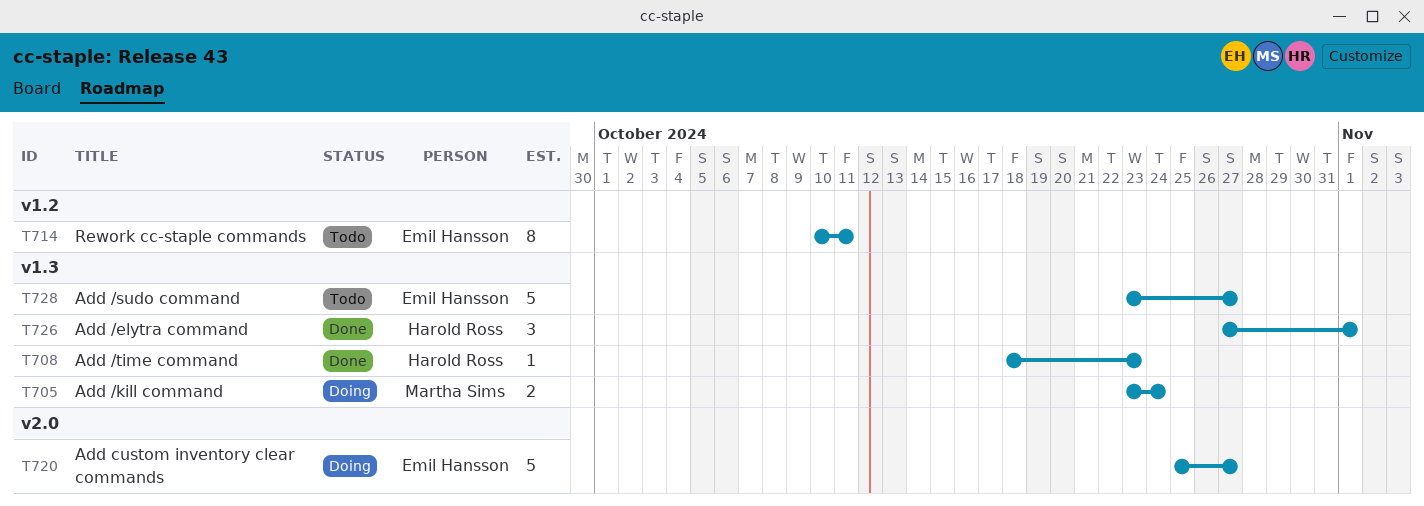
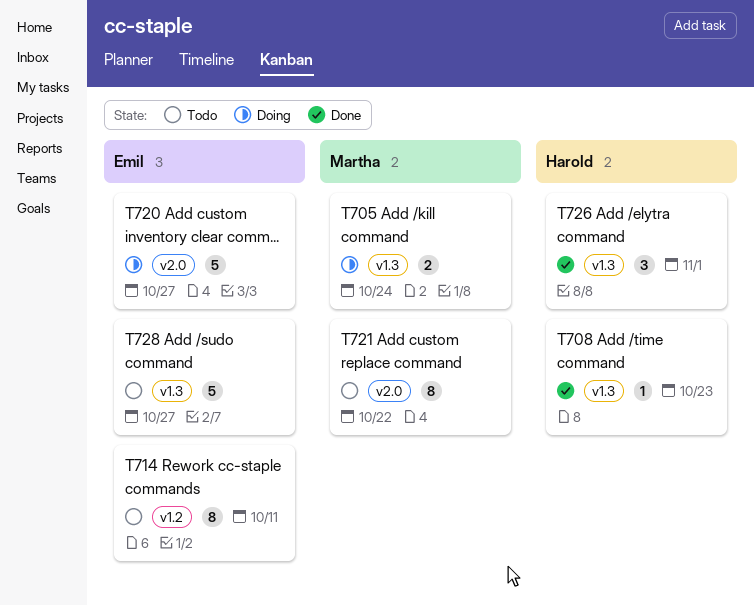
T721: none -> present

